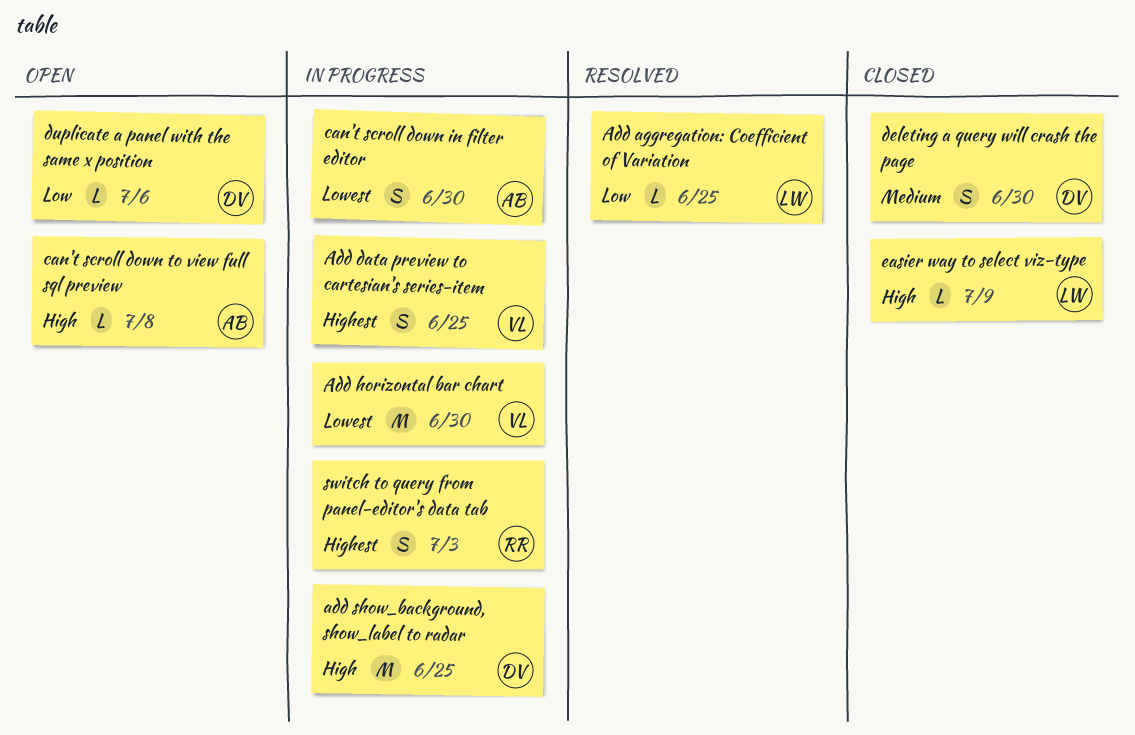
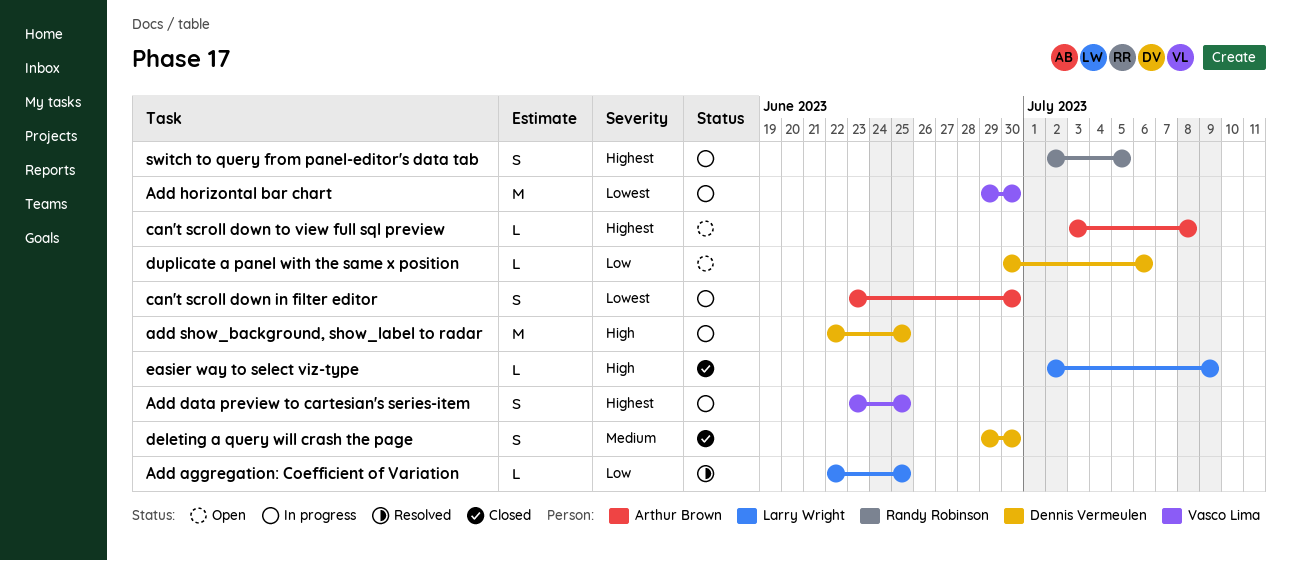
can't scroll down to view full sql preview, priority: High -> Highest
switch to query from panel-editor's data tab, due: Jul 3 -> Jul 5

